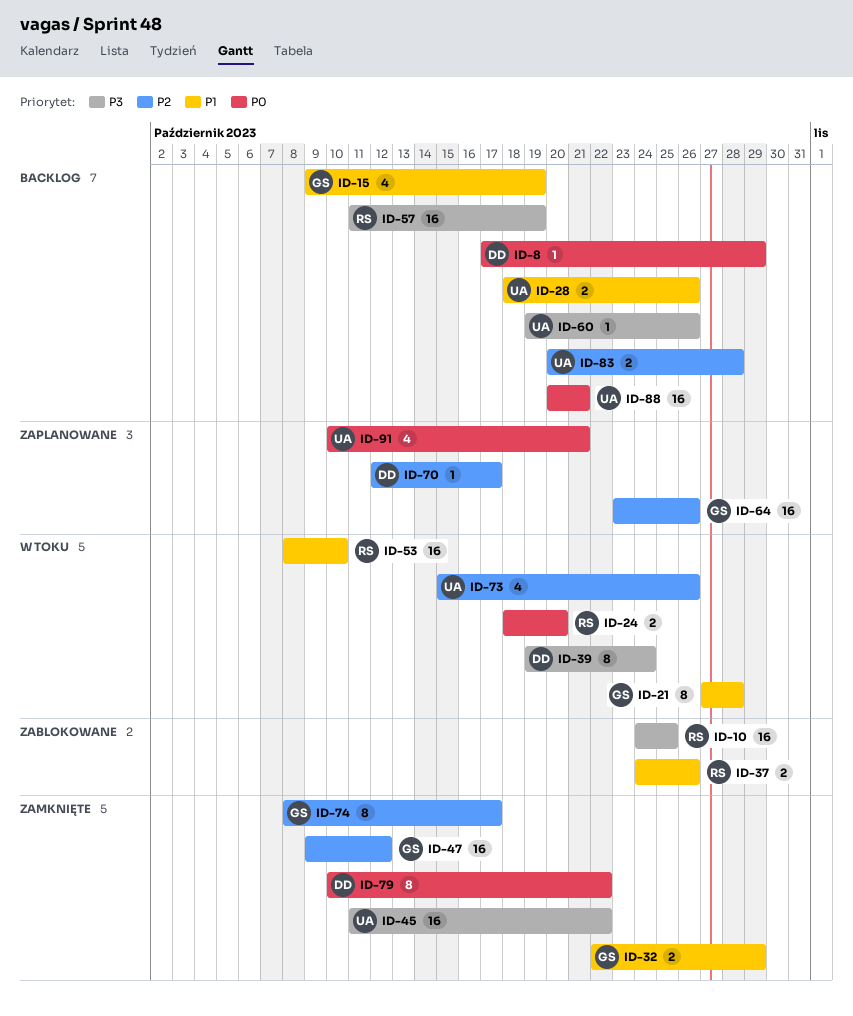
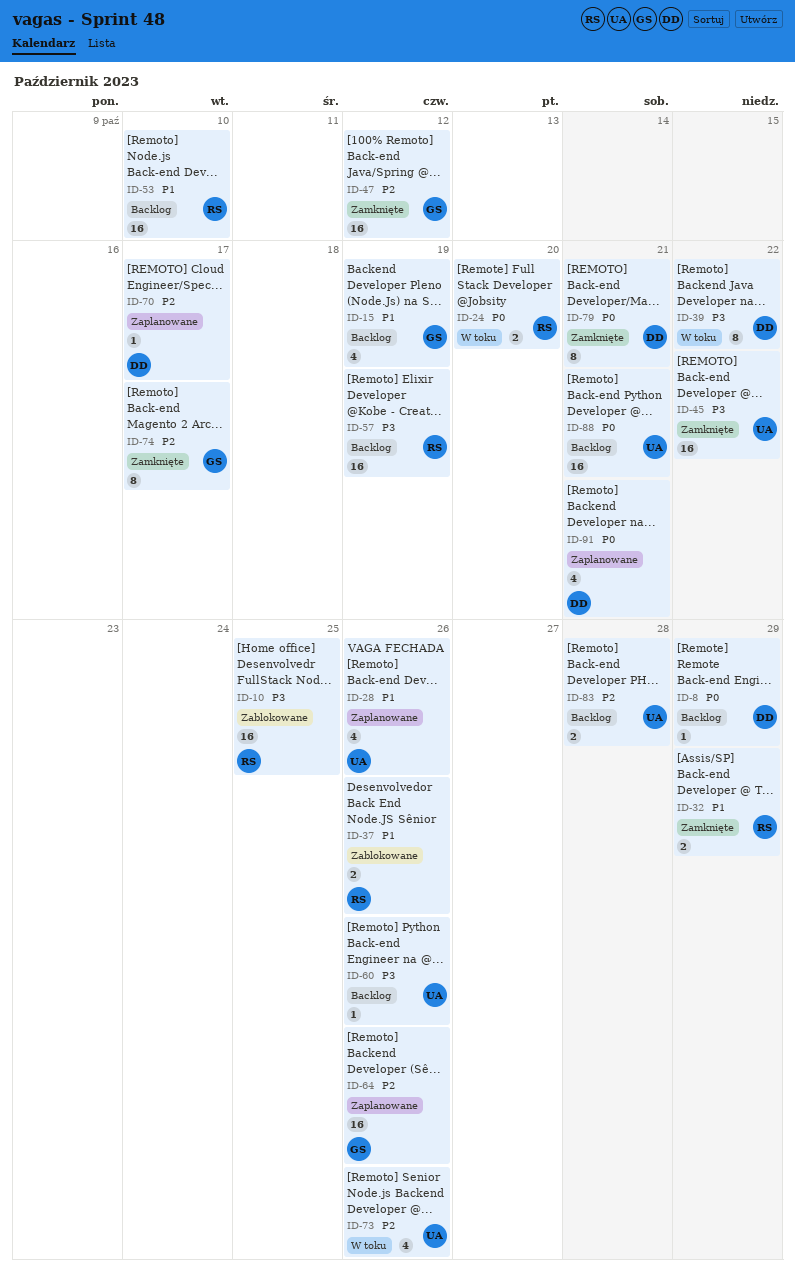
ID-21: present -> none
ID-28, status: Backlog -> Zaplanowane
ID-28, estimate: 2 -> 4
ID-32, owner: GS -> RS
ID-39, due: Oct 24 -> Oct 22
ID-53, status: W toku -> Backlog
ID-79, due: Oct 22 -> Oct 21
ID-91, owner: UA -> DD

